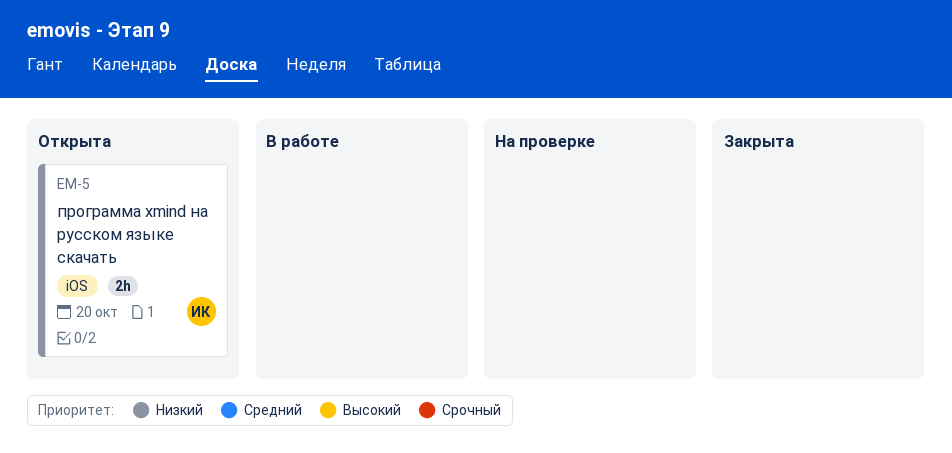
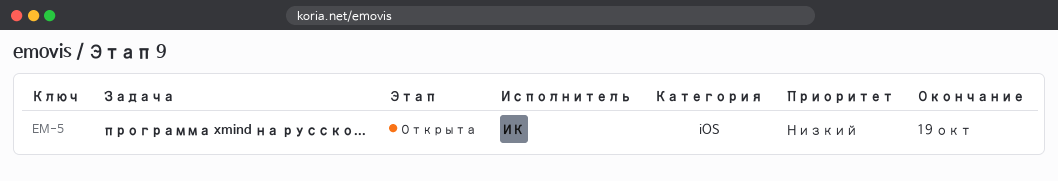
EM-5, due: Oct 20 -> Oct 19

